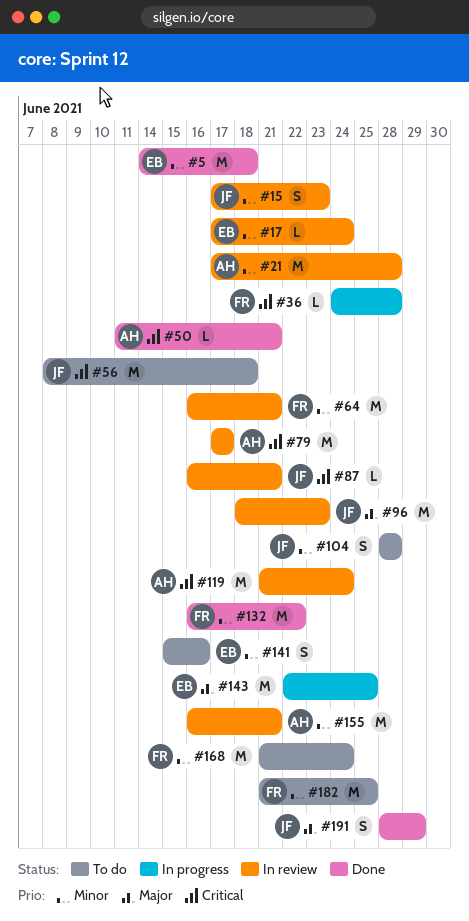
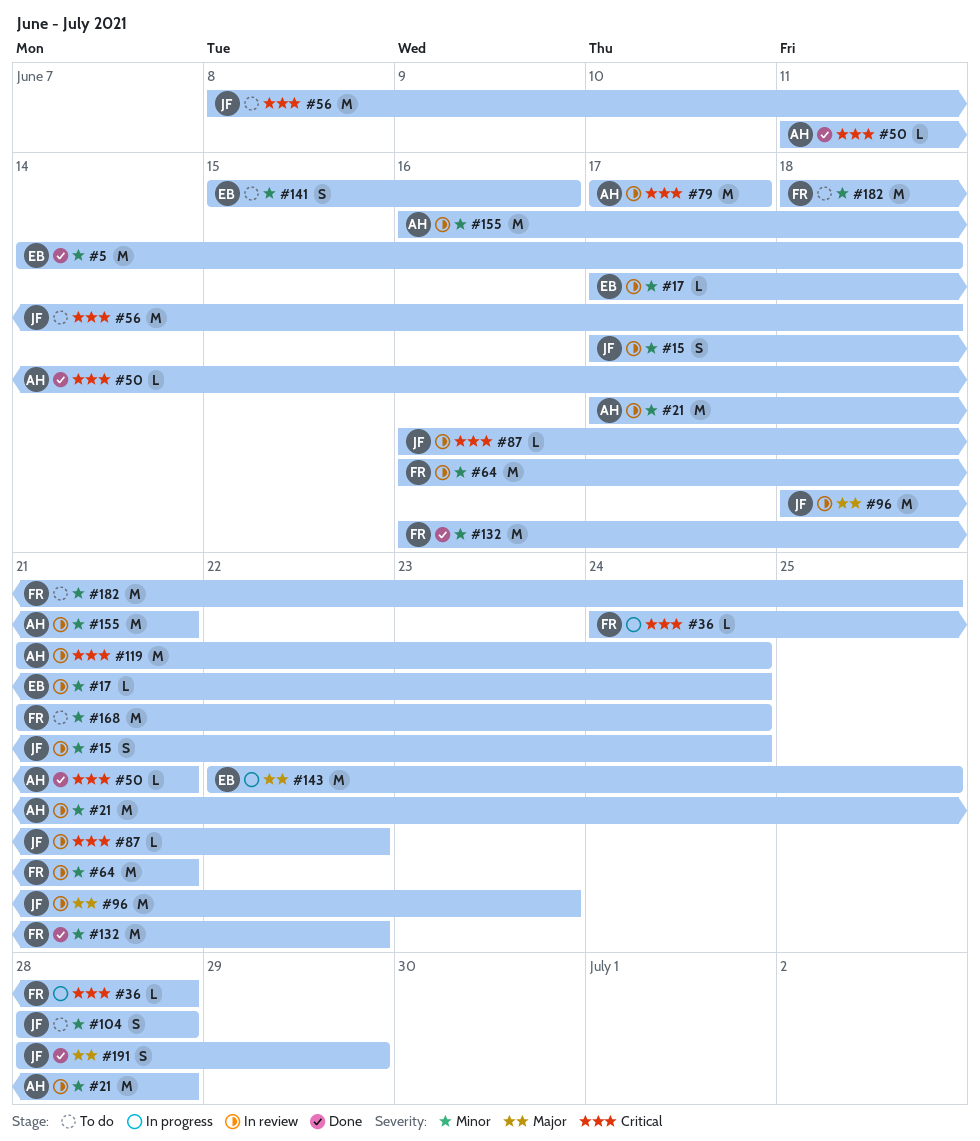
#15, due: Jun 23 -> Jun 24
#87, due: Jun 21 -> Jun 22
#182, start: Jun 21 -> Jun 18

